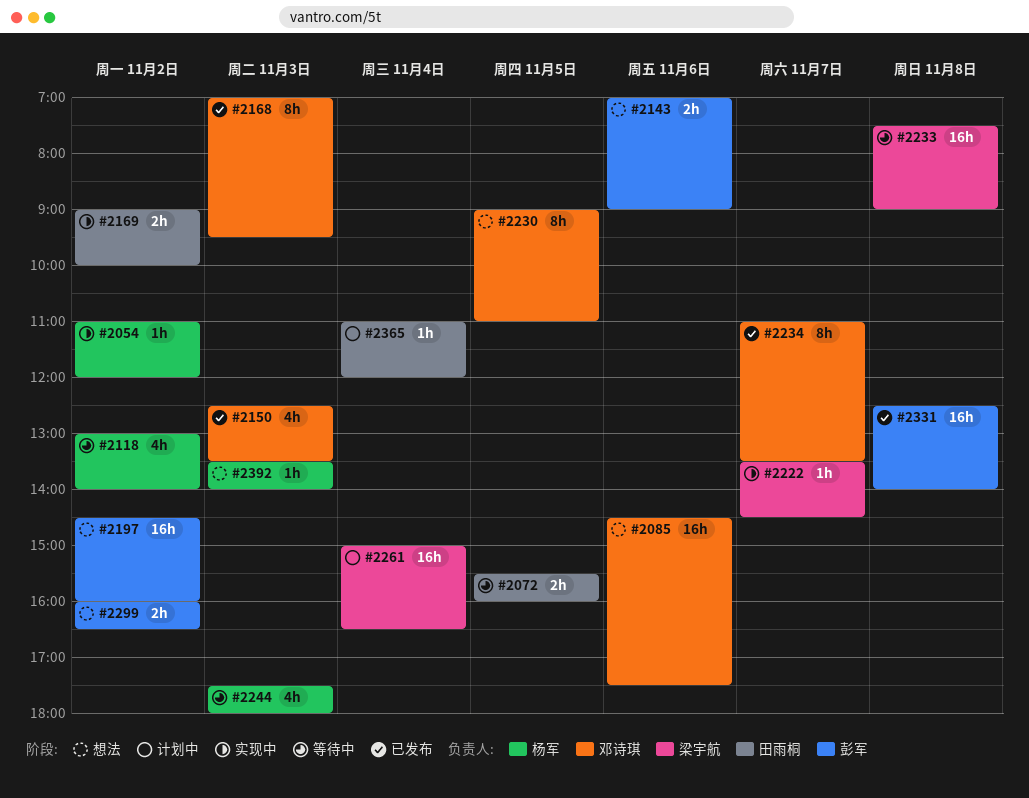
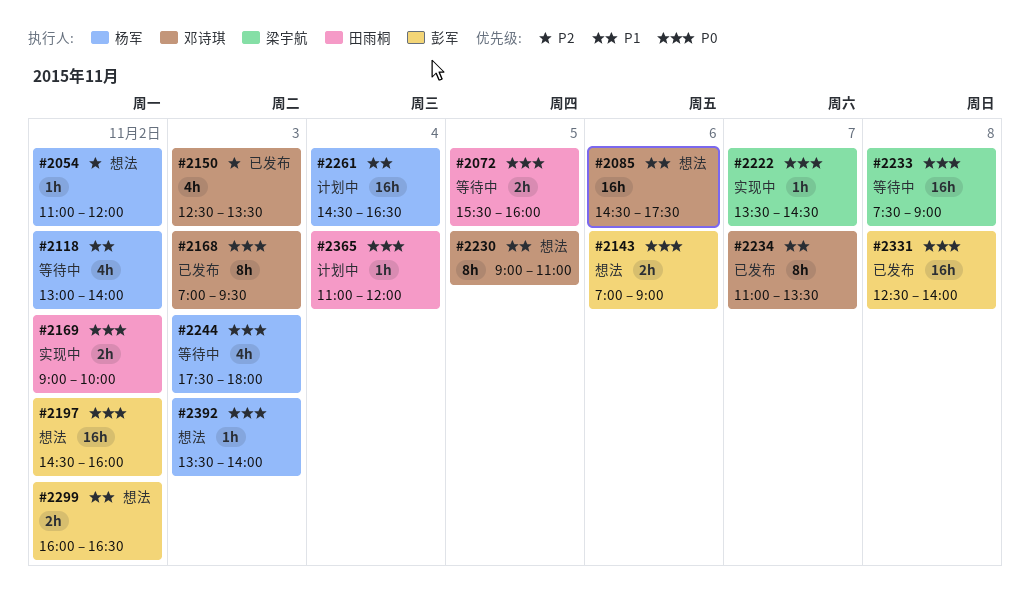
#2054, status: 实现中 -> 想法
#2261, owner: 梁宇航 -> 杨军
#2261, begins: 15:00 -> 14:30

